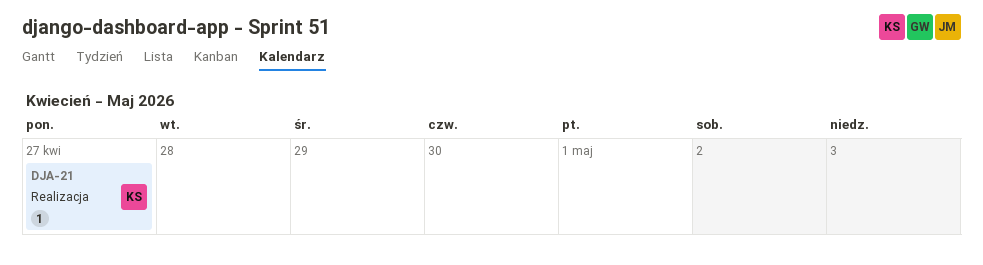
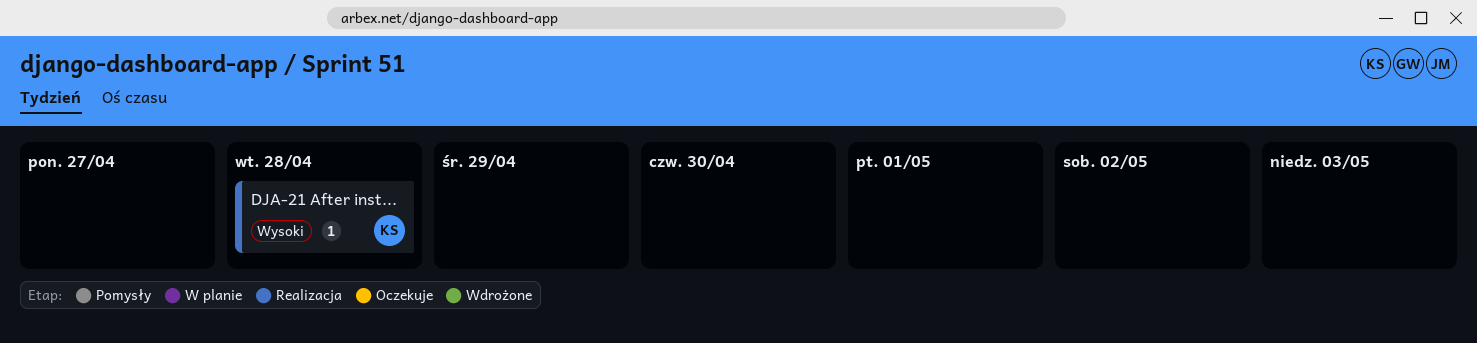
DJA-21, due: Apr 27 -> Apr 28

